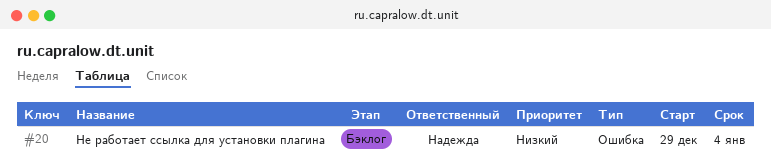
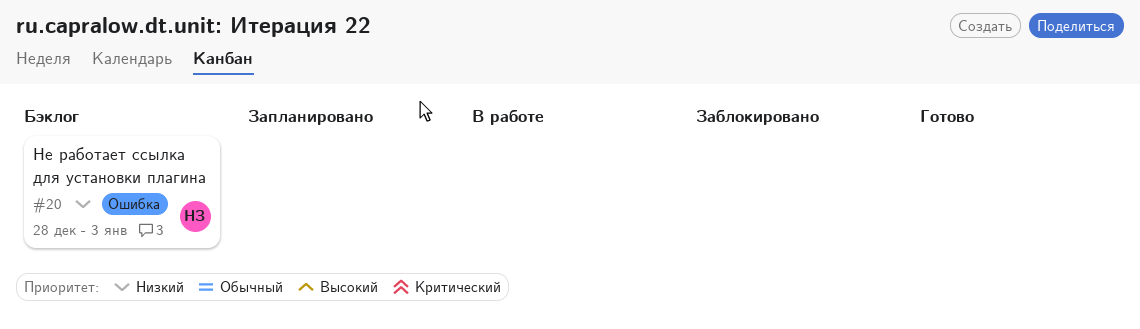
#20, start: Dec 29 -> Dec 28
#20, due: Jan 4 -> Jan 3

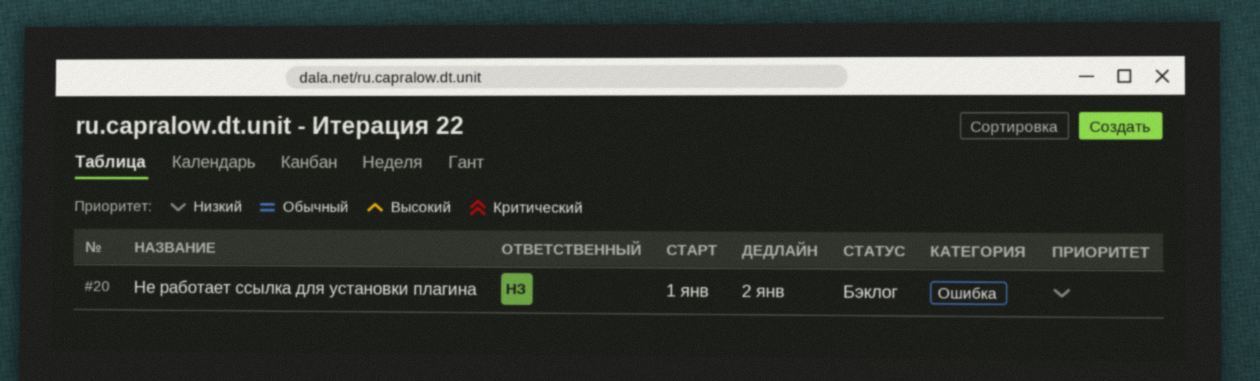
#20, start: Dec 28 -> Jan 1
#20, due: Jan 3 -> Jan 2

